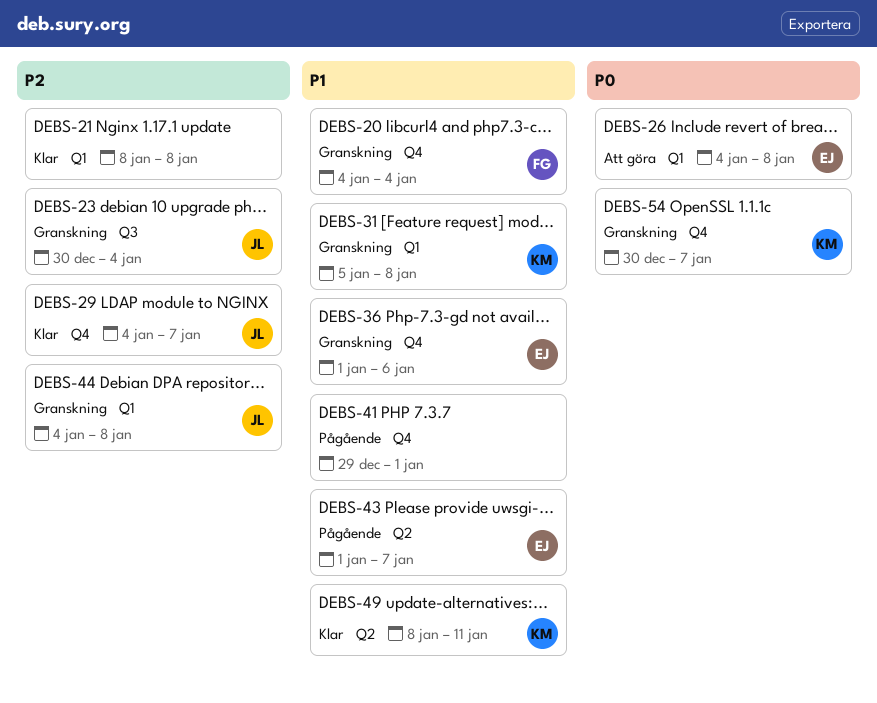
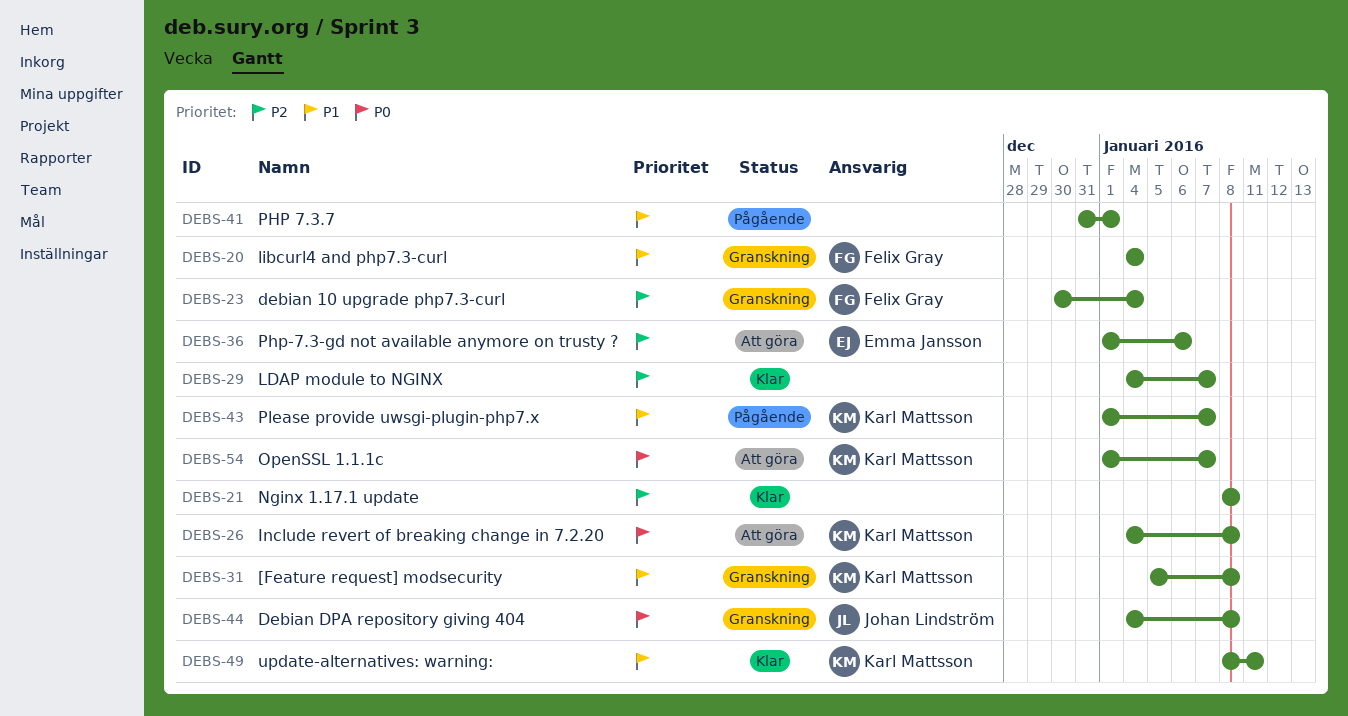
DEBS-23, owner: Johan Lindström -> Felix Gray
DEBS-26, owner: Emma Jansson -> Karl Mattsson
DEBS-29, owner: Johan Lindström -> none
DEBS-36, status: Granskning -> Att göra
DEBS-36, priority: P1 -> P2
DEBS-41, start: Dec 29 -> Dec 31
DEBS-43, owner: Emma Jansson -> Karl Mattsson
DEBS-44, priority: P2 -> P0
DEBS-54, status: Granskning -> Att göra
DEBS-54, start: Dec 30 -> Jan 1

